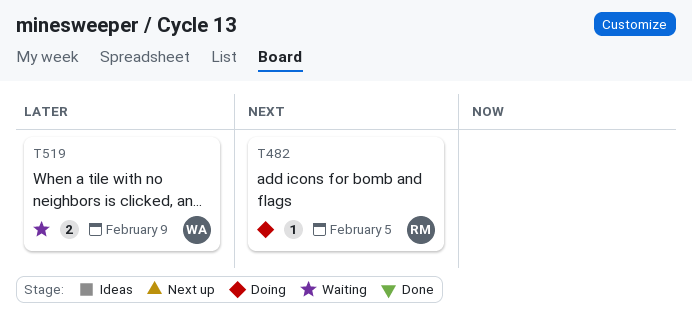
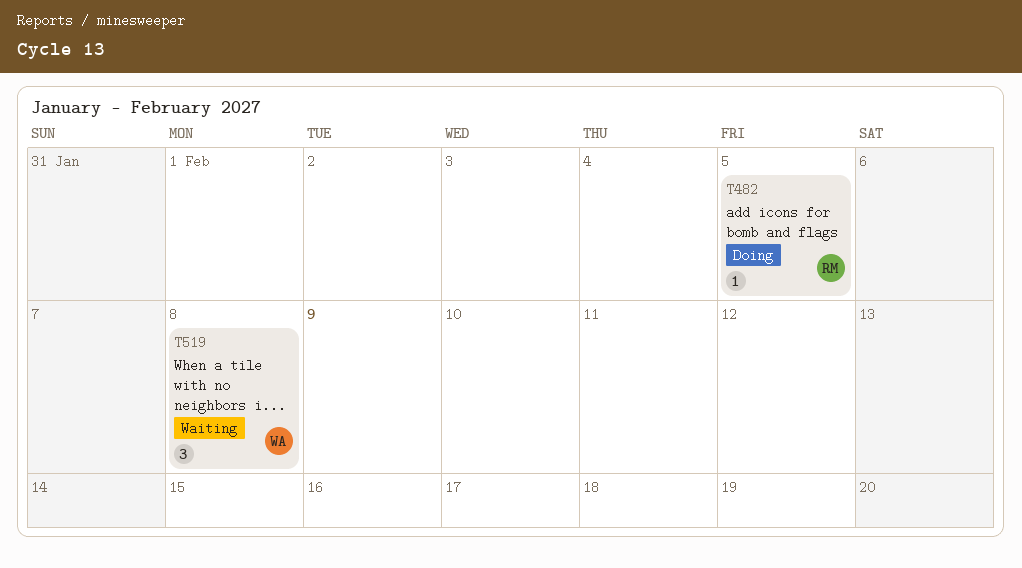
T519, estimate: 2 -> 3
T519, due: Feb 9 -> Feb 8

